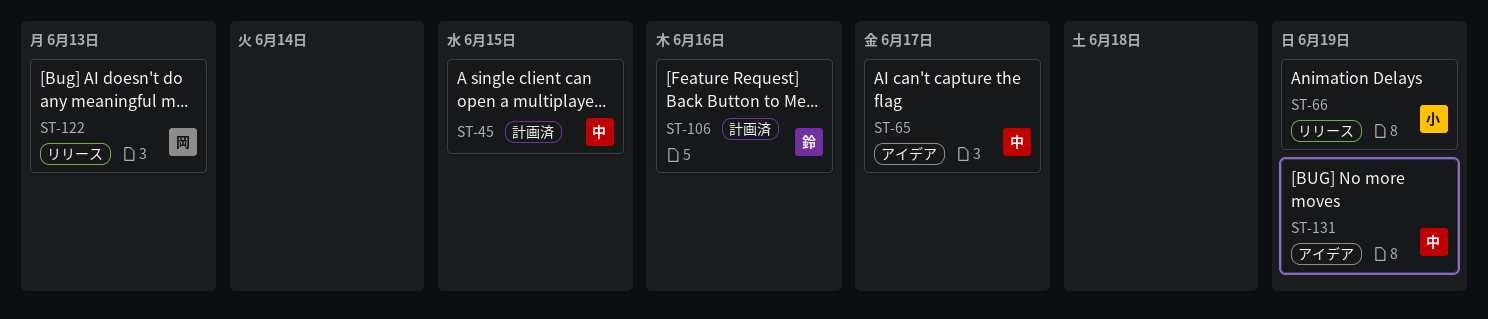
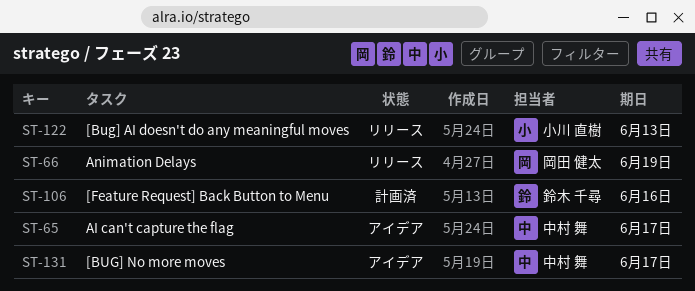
ST-45: present -> none
ST-66, owner: 小川 直樹 -> 岡田 健太
ST-122, owner: 岡田 健太 -> 小川 直樹
ST-131, due: Jun 19 -> Jun 17

